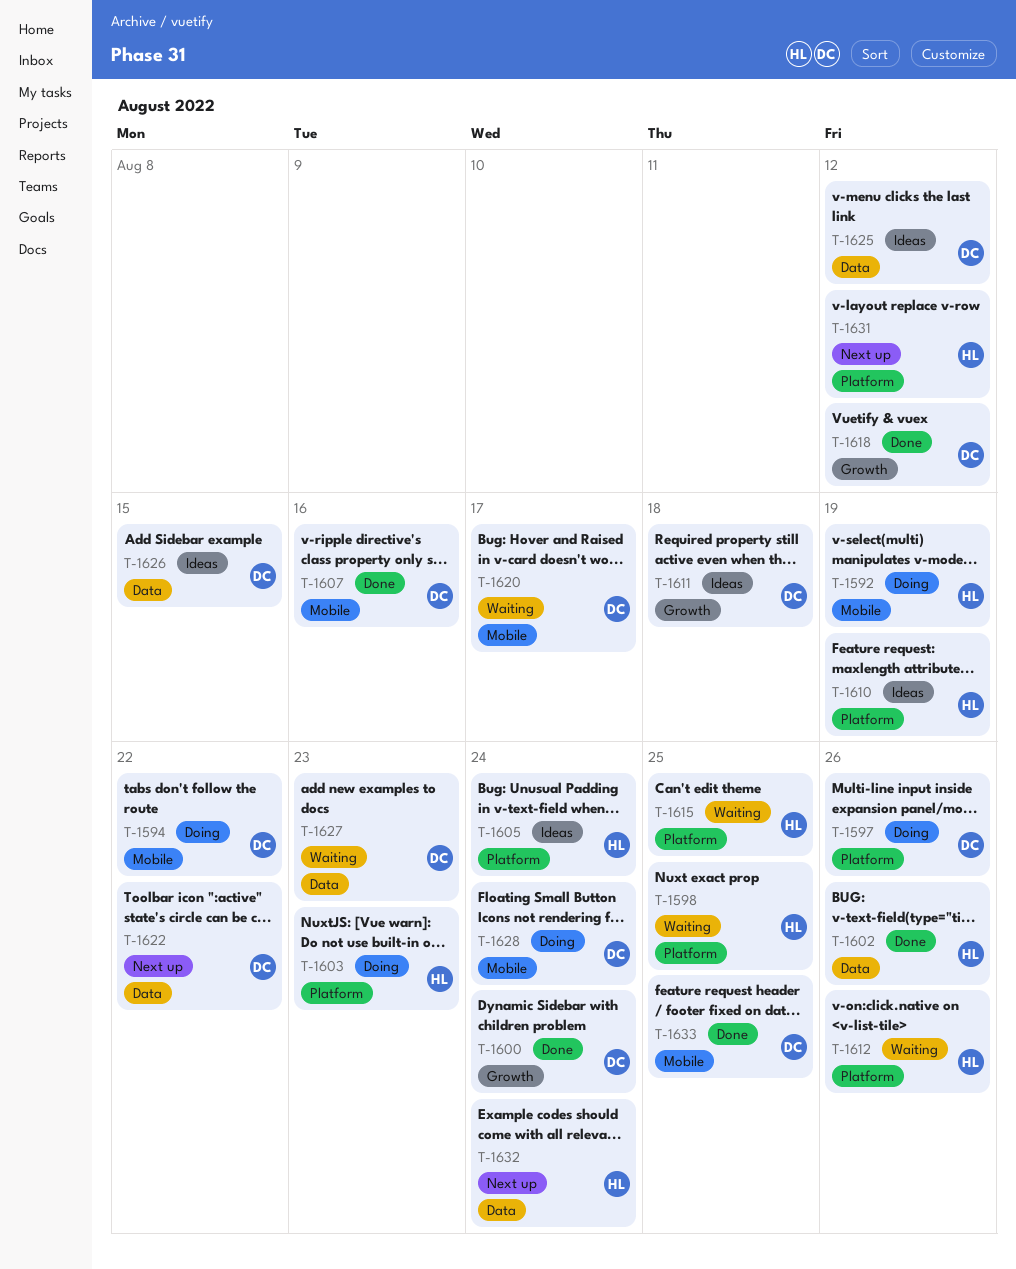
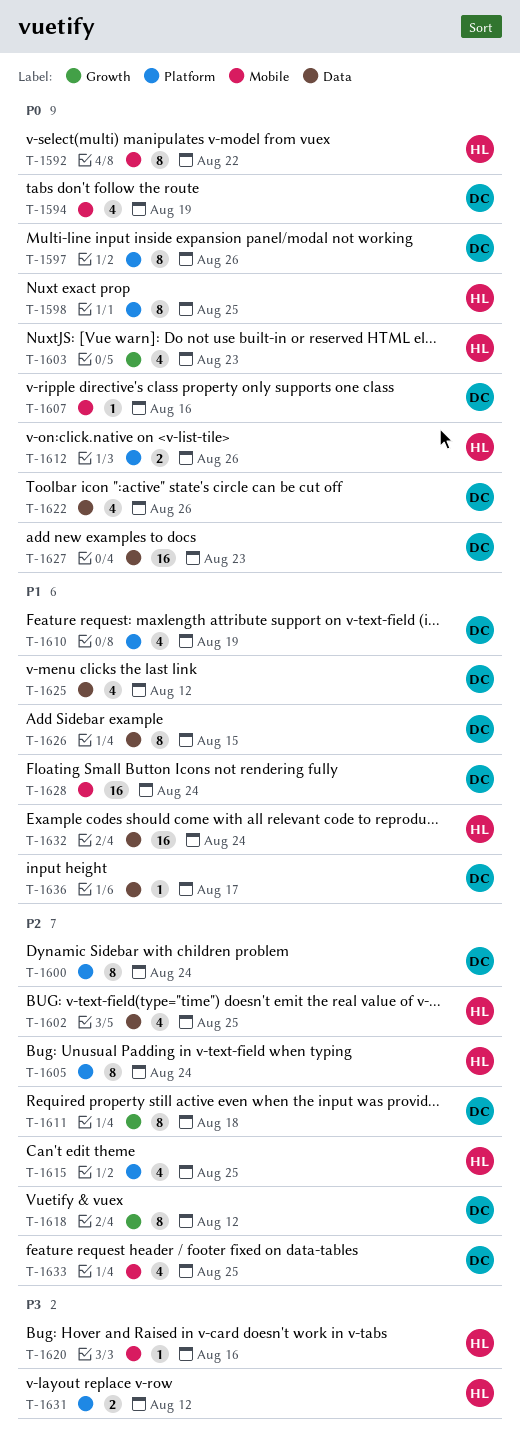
T-1592, due: Aug 19 -> Aug 22
T-1594, due: Aug 22 -> Aug 19
T-1600, label: Growth -> Platform
T-1602, due: Aug 26 -> Aug 25
T-1603, label: Platform -> Growth
T-1610, owner: HL -> DC
T-1620, owner: DC -> HL
T-1620, due: Aug 17 -> Aug 16
T-1622, due: Aug 22 -> Aug 26
T-1636: none -> present

